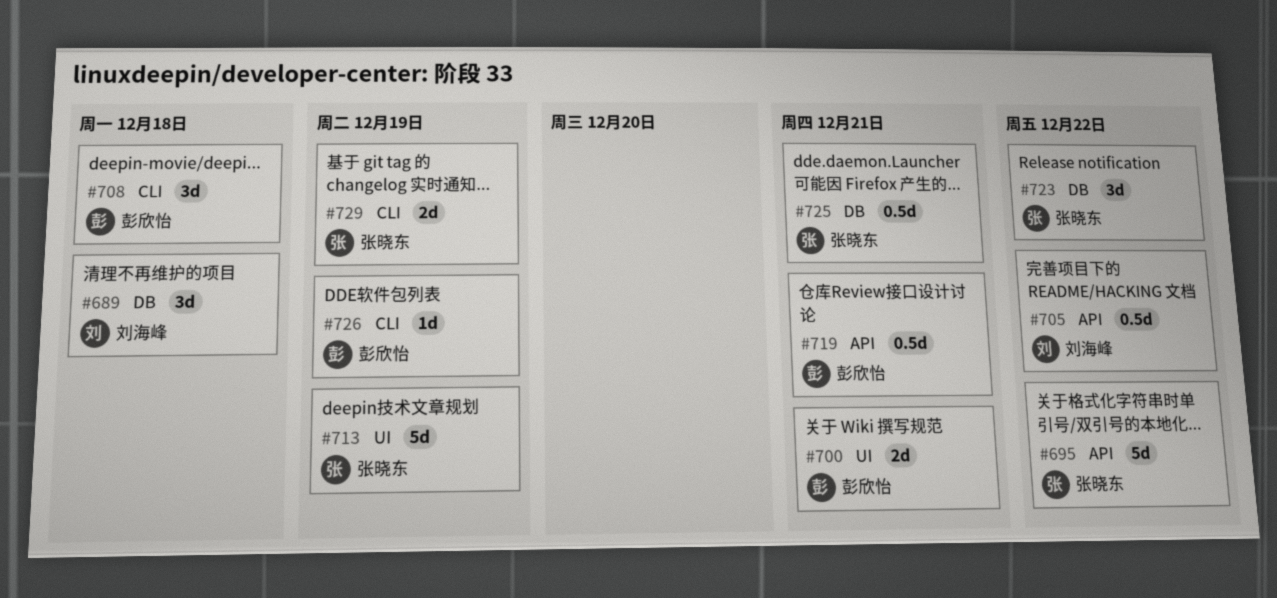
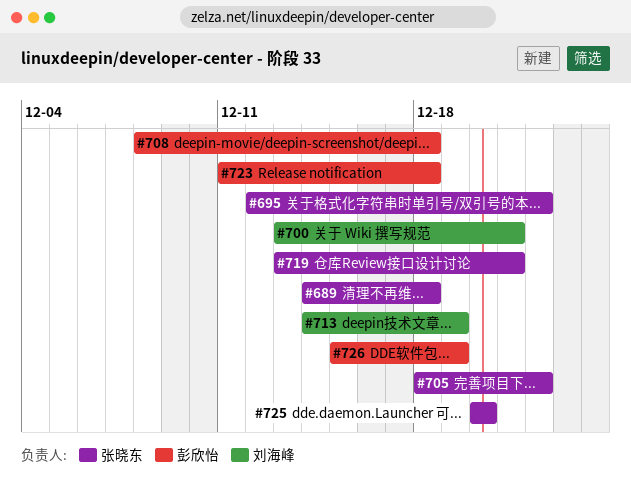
#689, owner: 刘海峰 -> 张晓东
#700, owner: 彭欣怡 -> 刘海峰
#705, owner: 刘海峰 -> 张晓东
#713, owner: 张晓东 -> 刘海峰
#719, owner: 彭欣怡 -> 张晓东
#723, owner: 张晓东 -> 彭欣怡
#723, due: Dec 22 -> Dec 18
#725, due: Dec 21 -> Dec 20
#729: present -> none

